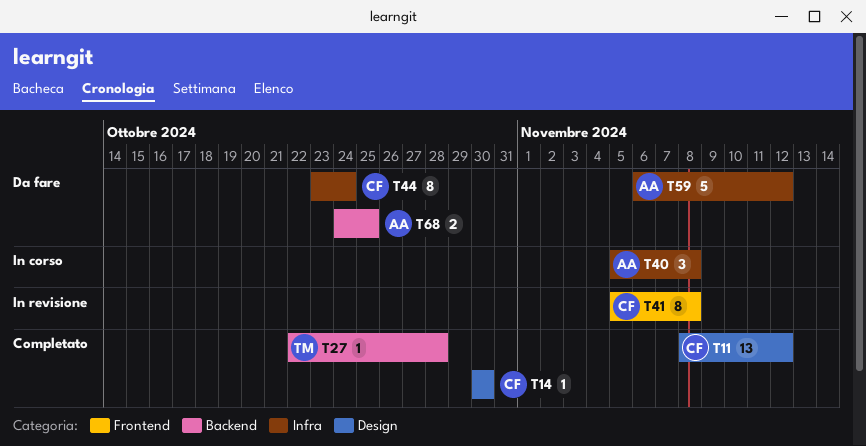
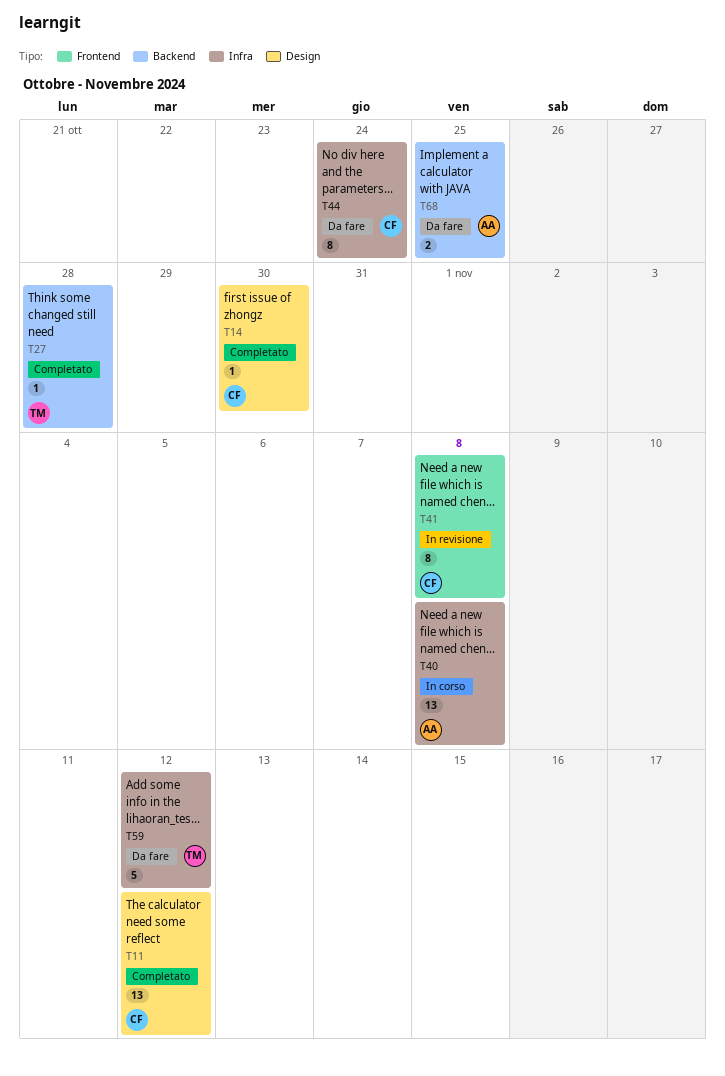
T40, estimate: 3 -> 13
T59, owner: AA -> TM

